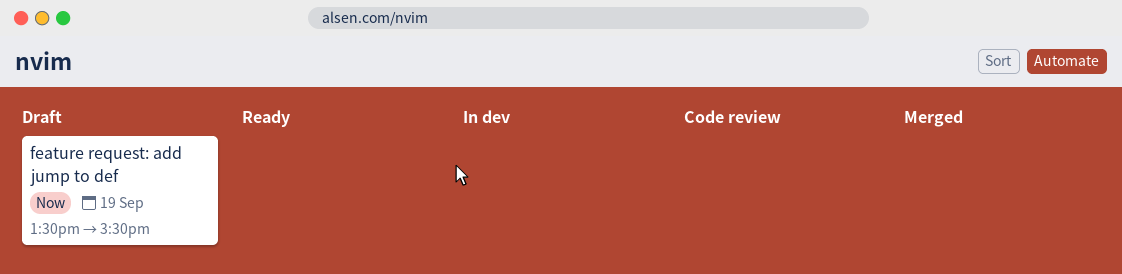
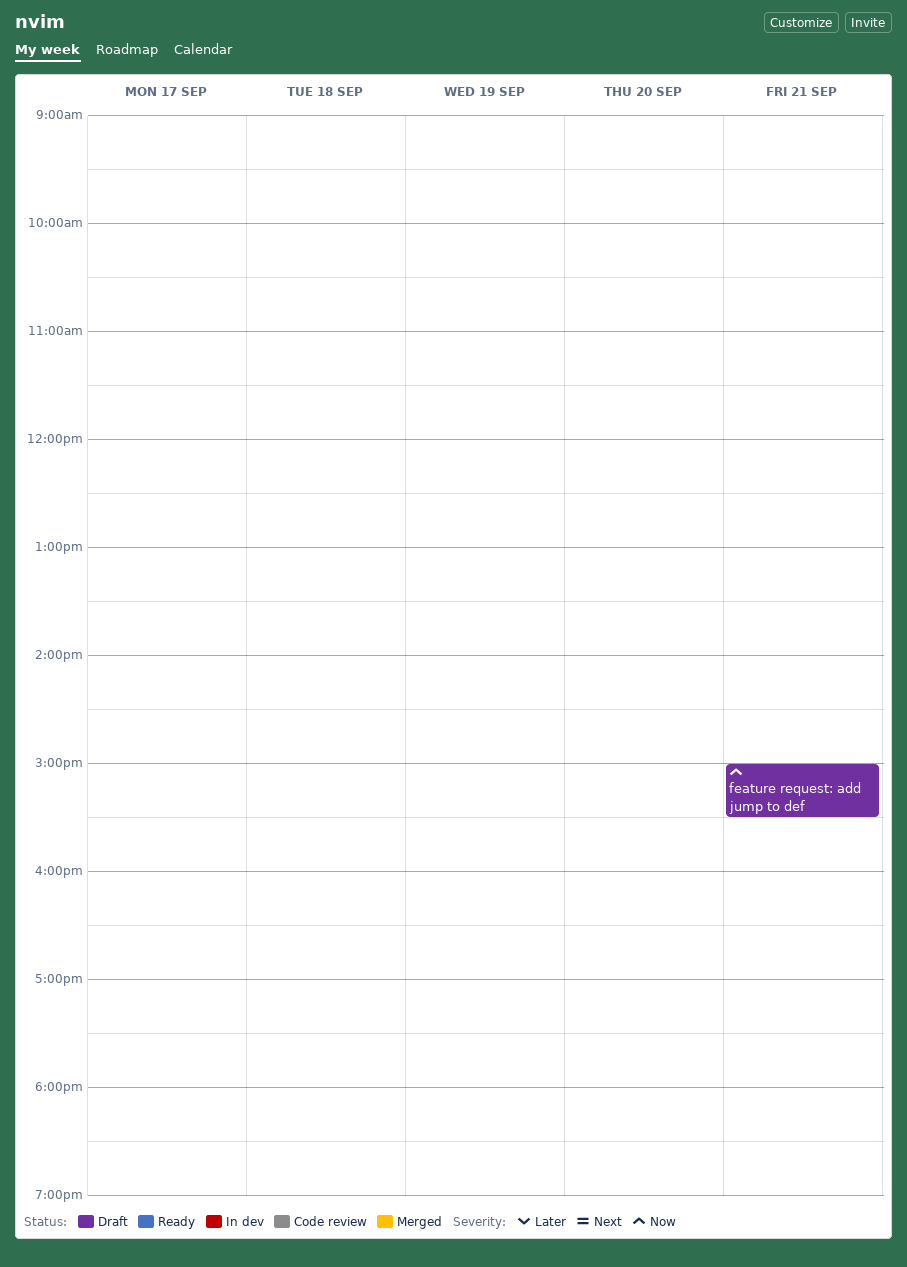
feature request: add jump to def, day: Sep 19 -> Sep 21
feature request: add jump to def, begins: 13:30 -> 15:00

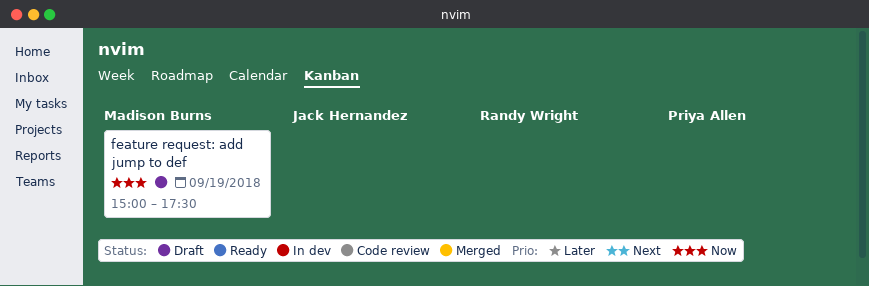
feature request: add jump to def, day: Sep 21 -> Sep 19
feature request: add jump to def, ends: 15:30 -> 17:30

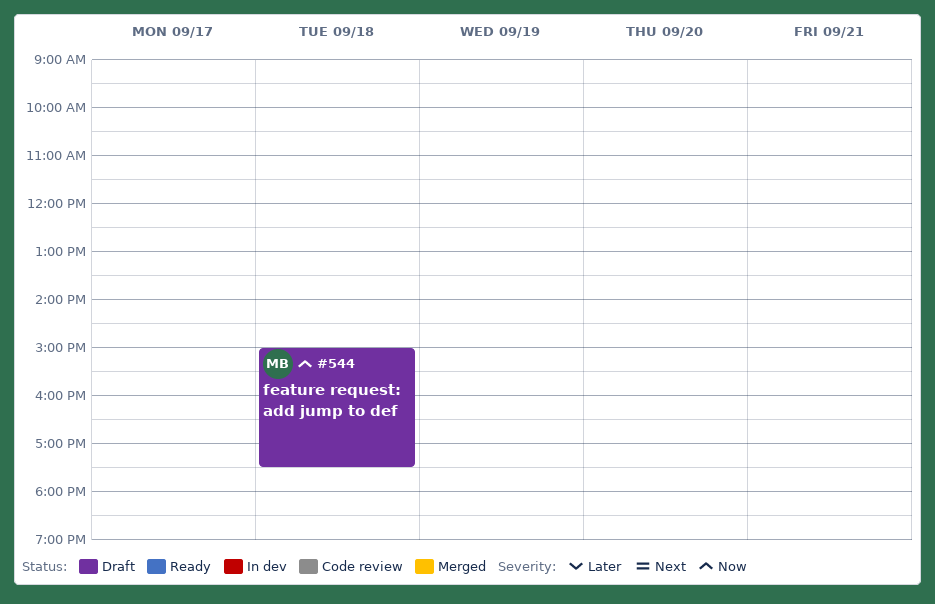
feature request: add jump to def, day: Sep 19 -> Sep 18

